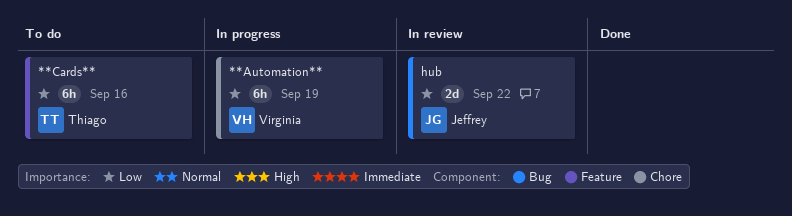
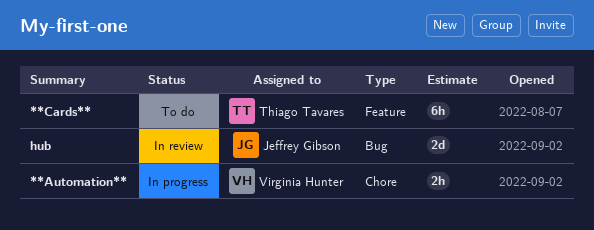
**Automation**, estimate: 6h -> 2h

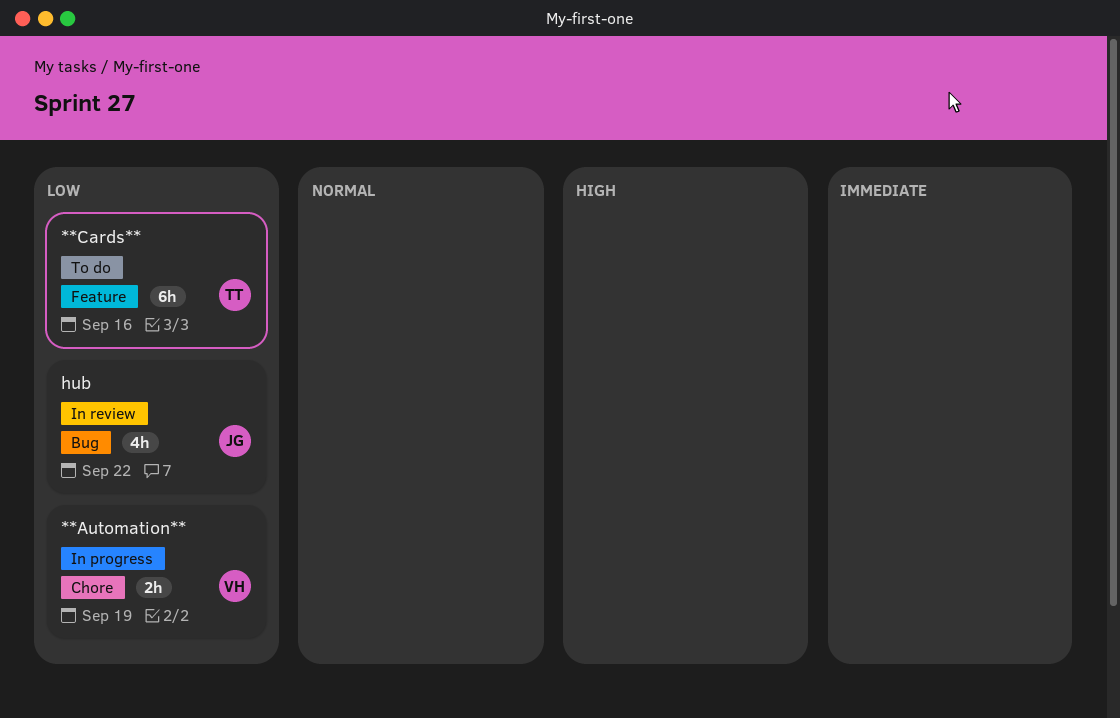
hub, estimate: 2d -> 4h

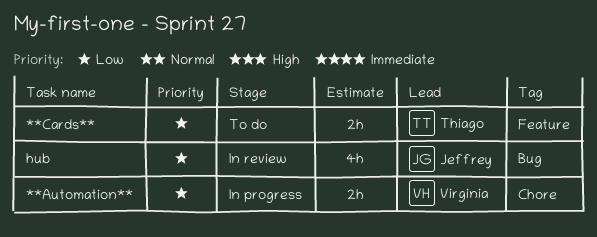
**Cards**, estimate: 6h -> 2h

